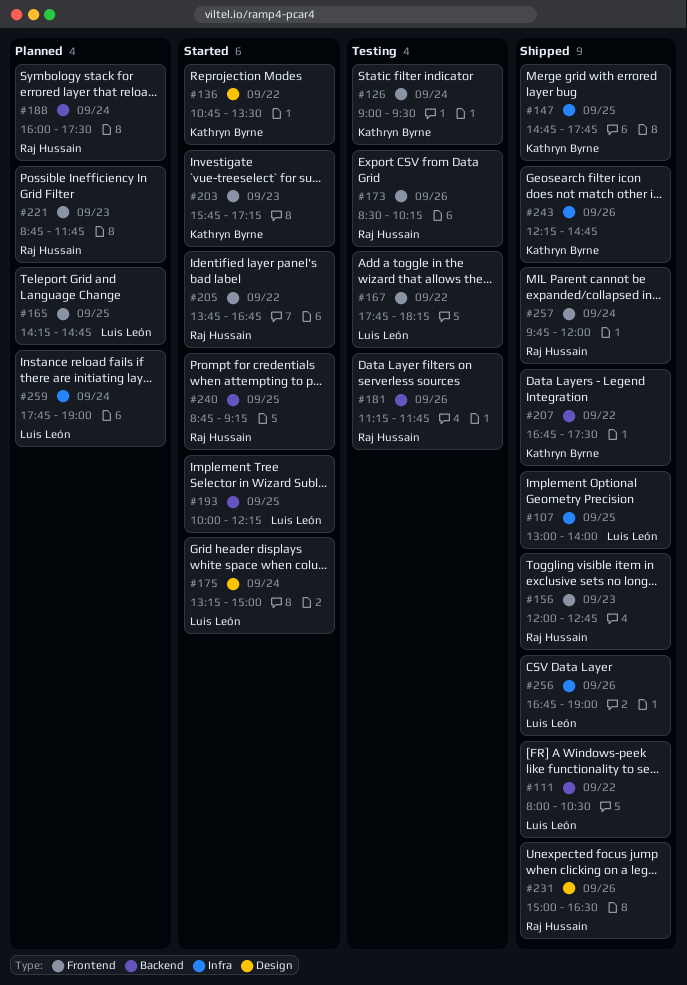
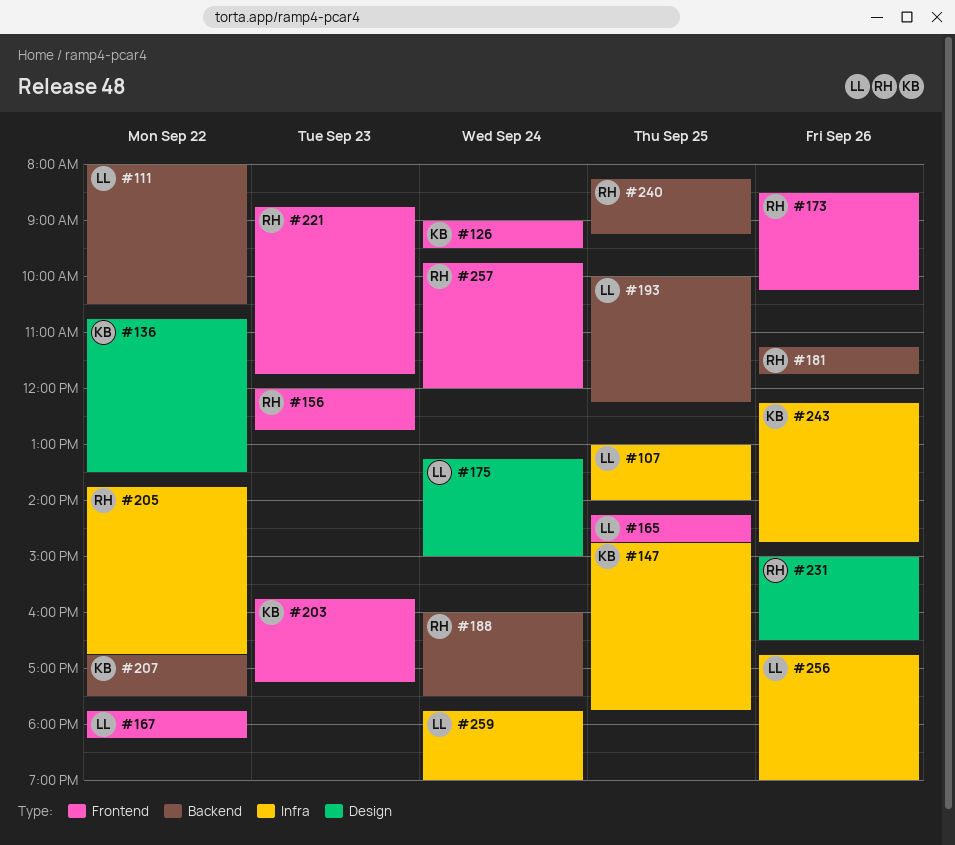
#205, label: Frontend -> Infra
#240, begins: 08:45 -> 08:15

